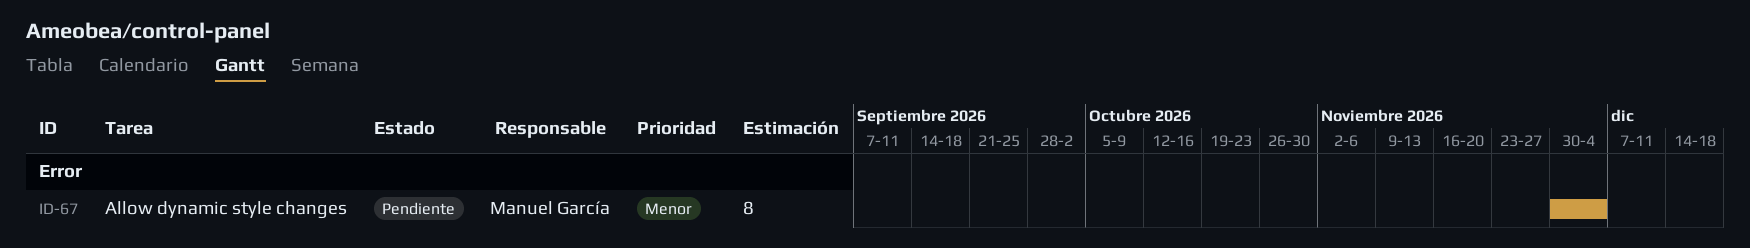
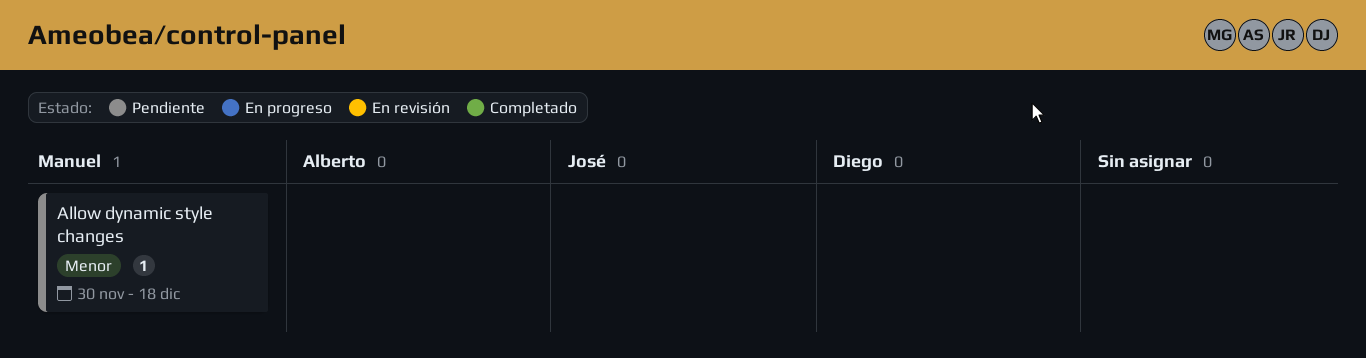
Allow dynamic style changes, estimate: 8 -> 1
Allow dynamic style changes, due: Dec 4 -> Dec 18

